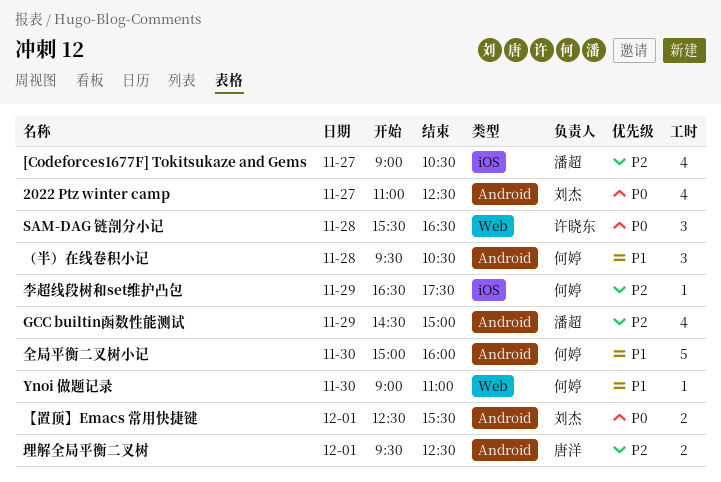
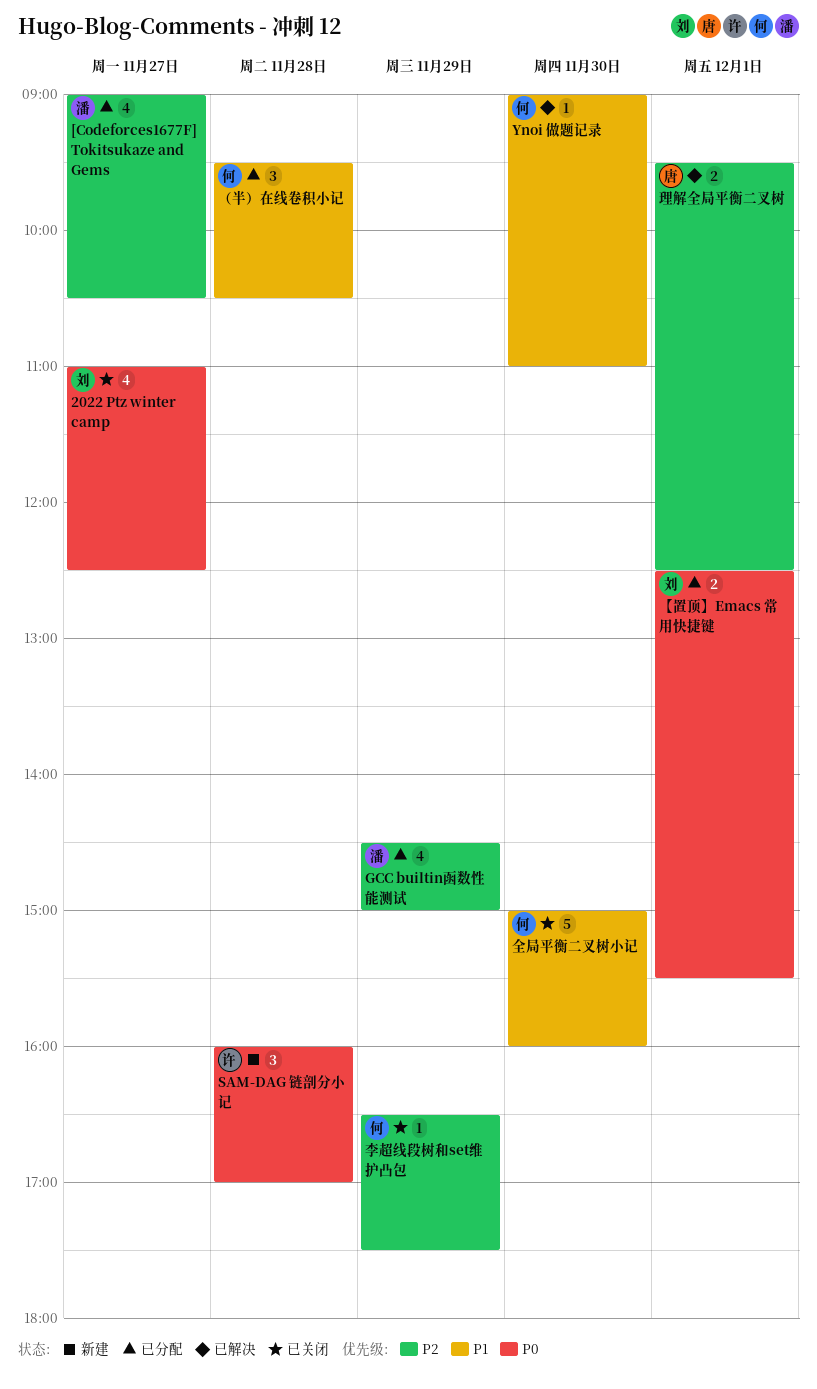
SAM-DAG 链剖分小记, begins: 15:30 -> 16:00
SAM-DAG 链剖分小记, ends: 16:30 -> 17:00

